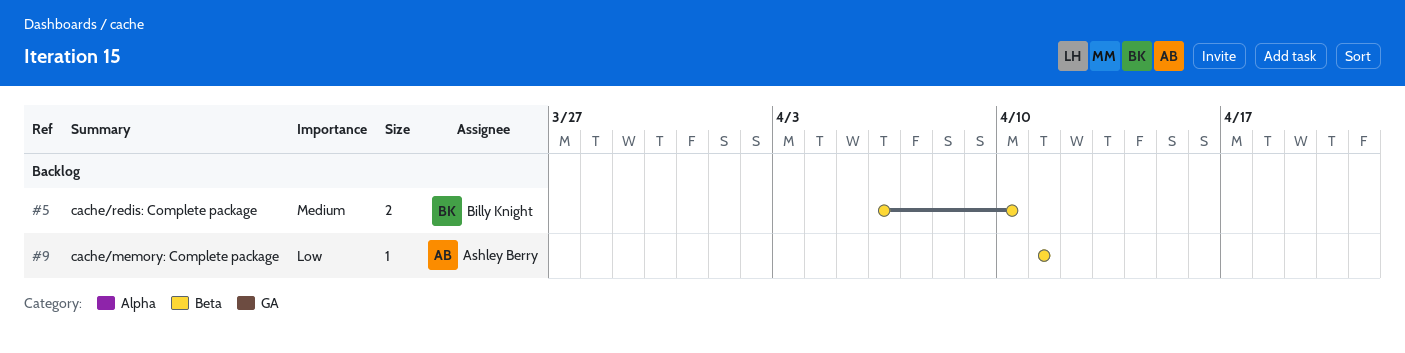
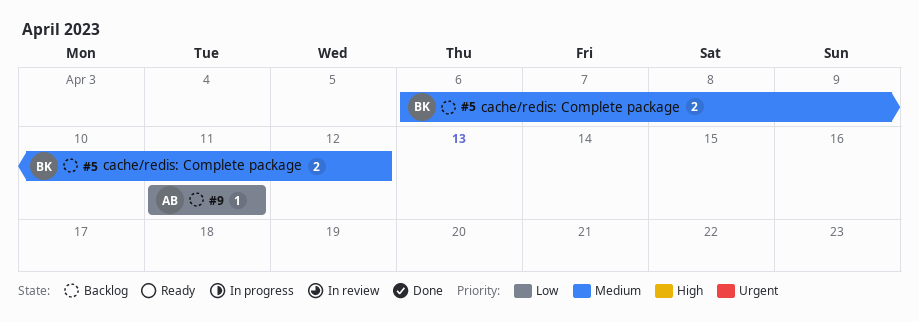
#5, due: Apr 10 -> Apr 12

